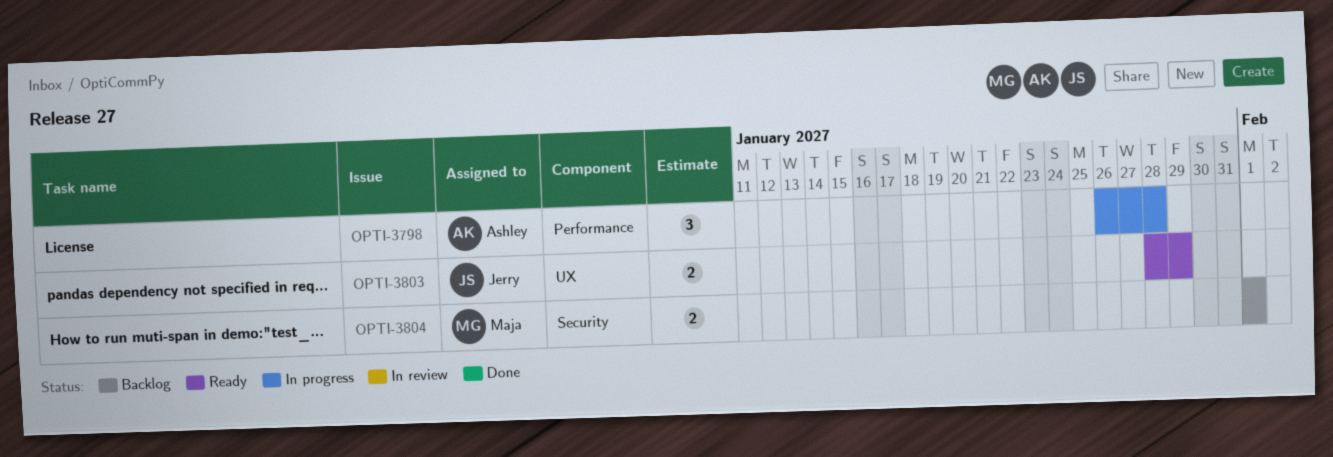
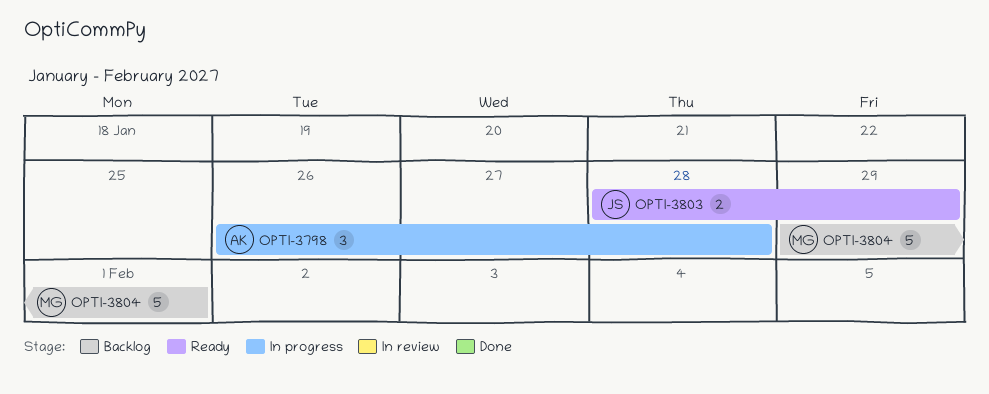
OPTI-3804, estimate: 2 -> 5
OPTI-3804, start: Feb 1 -> Jan 29

